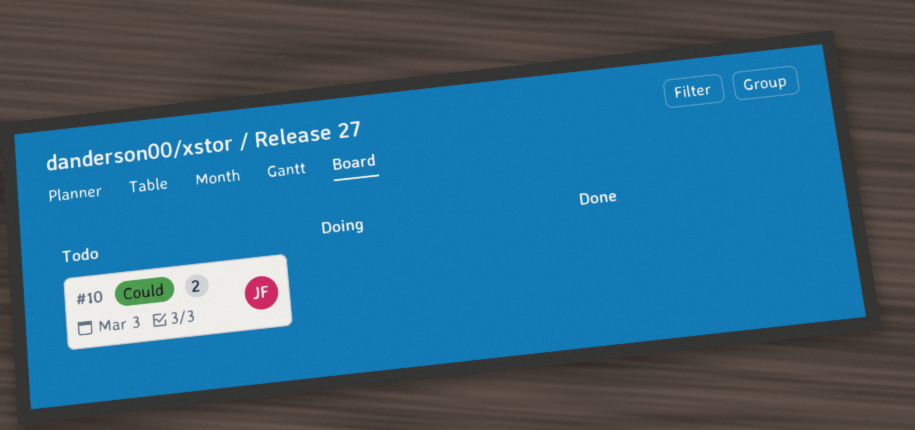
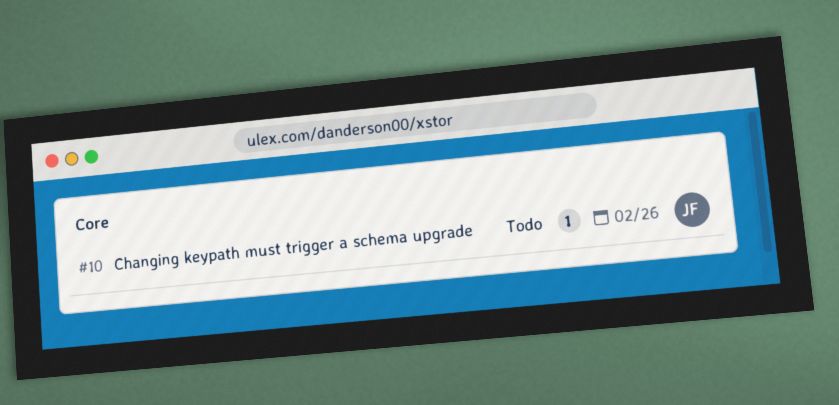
#10, estimate: 2 -> 1
#10, due: Mar 3 -> Feb 26

